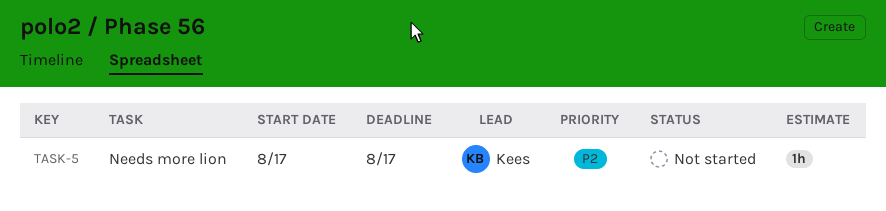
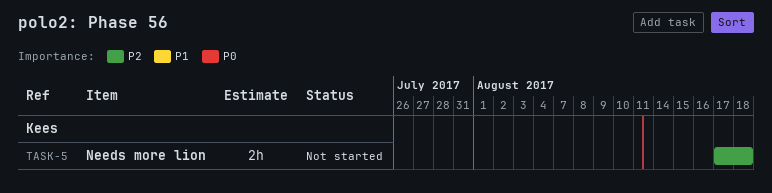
TASK-5, estimate: 1h -> 2h
TASK-5, due: Aug 17 -> Aug 18

